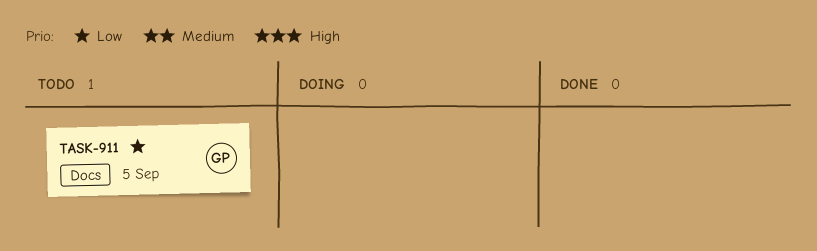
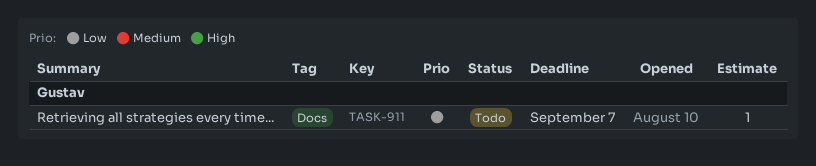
TASK-911, due: Sep 5 -> Sep 7

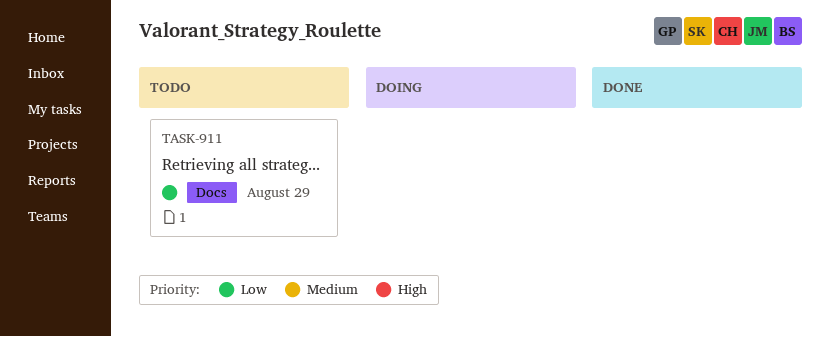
TASK-911, due: Sep 7 -> Aug 29

